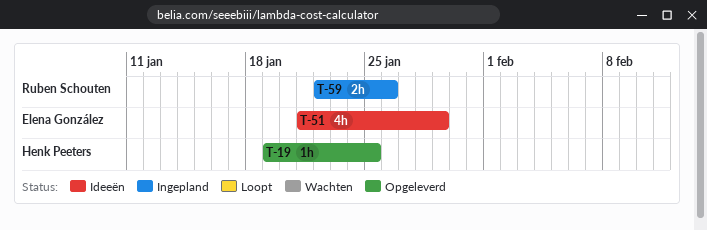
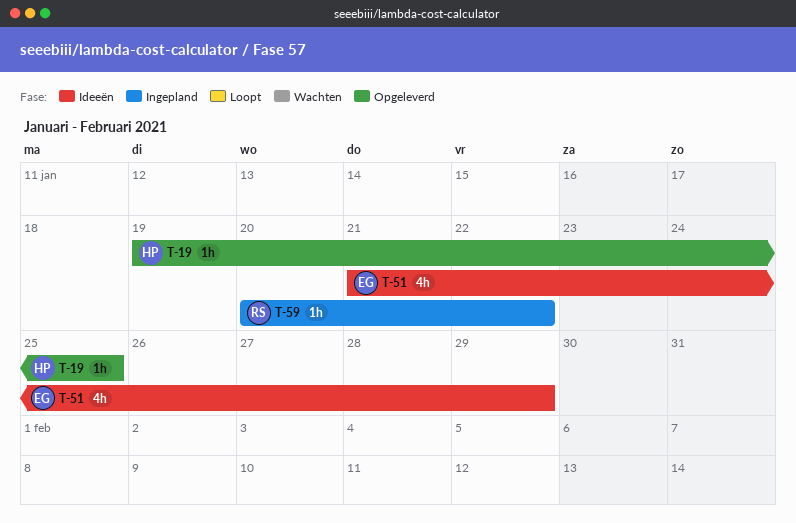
T-59, estimate: 2h -> 1h
T-59, start: Jan 22 -> Jan 20
T-59, due: Jan 26 -> Jan 22

